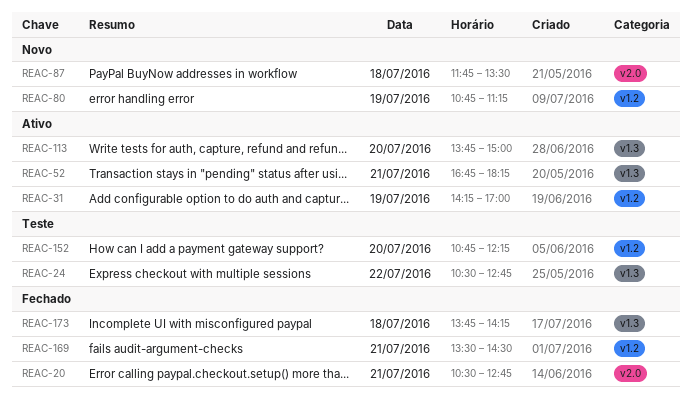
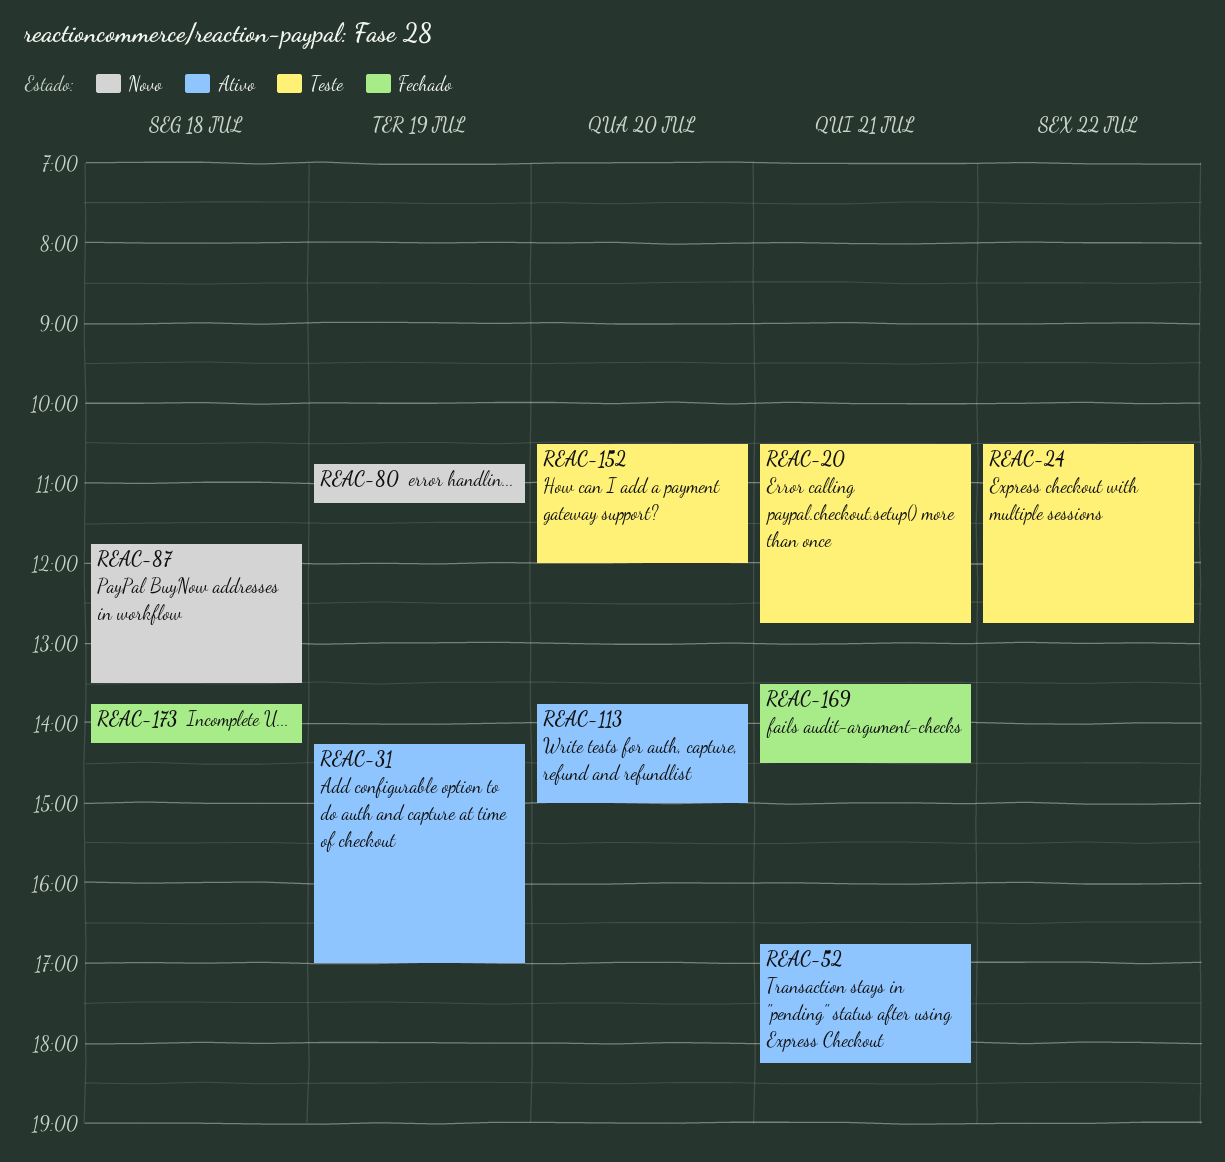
REAC-20, status: Fechado -> Teste
REAC-152, begins: 10:45 -> 10:30
REAC-152, ends: 12:15 -> 12:00

